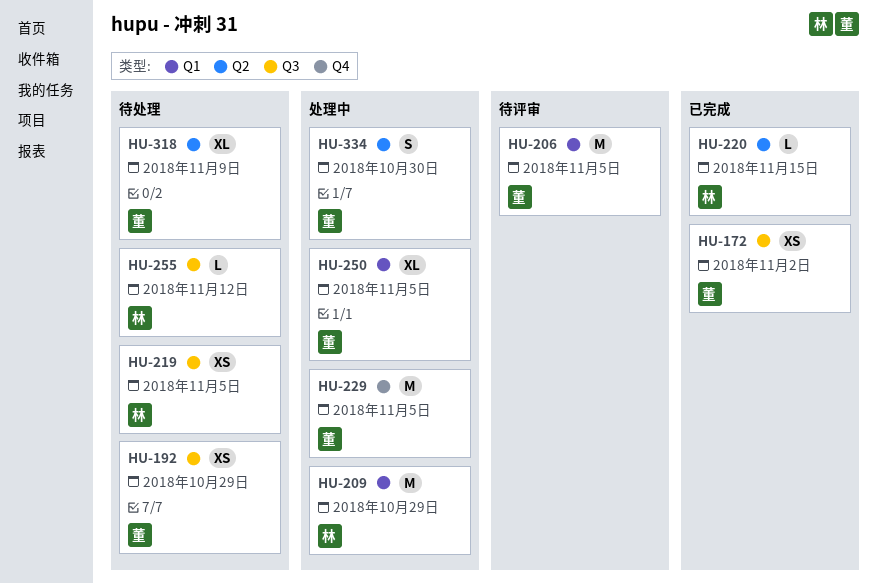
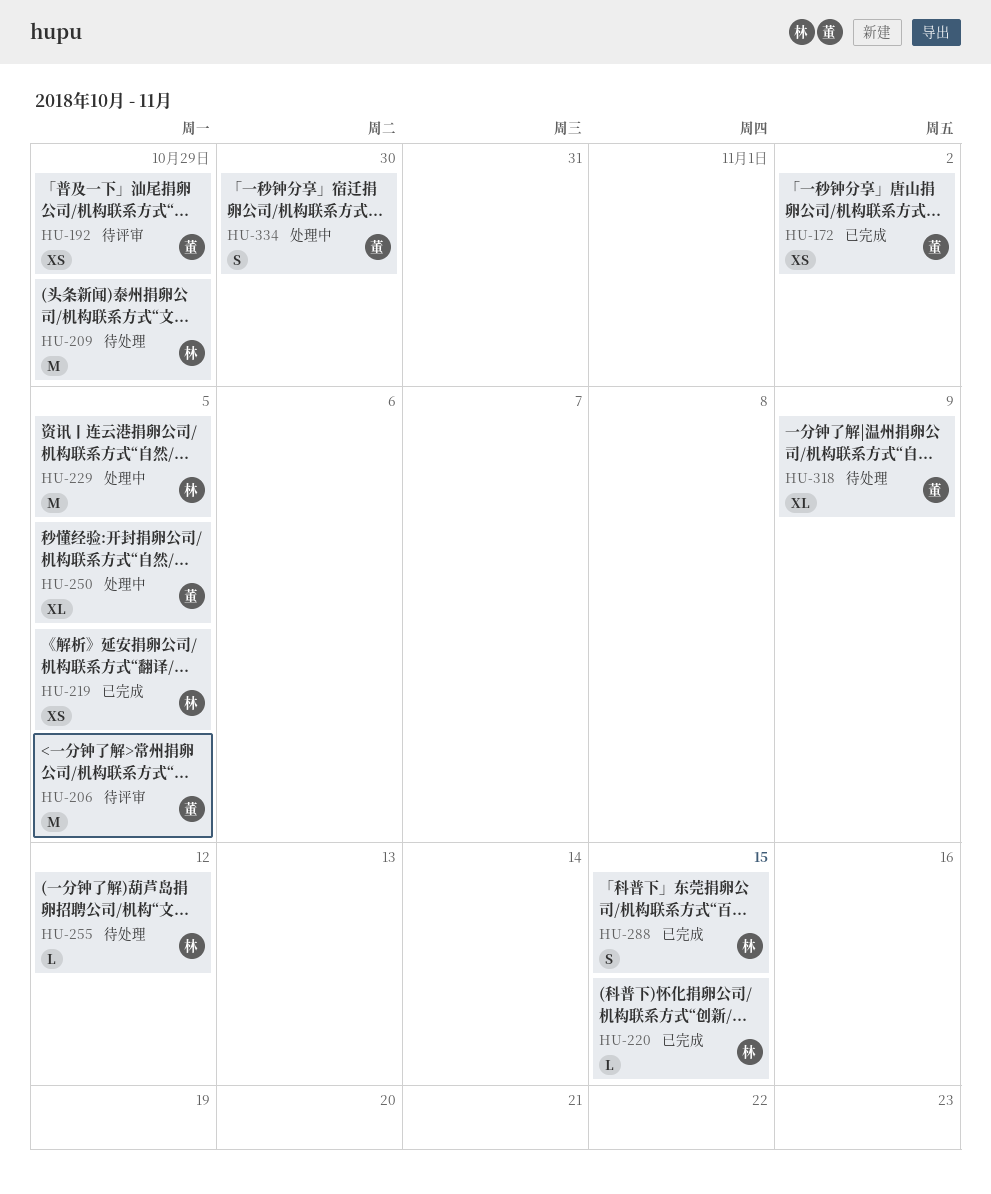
HU-192, status: 待处理 -> 待评审
HU-209, status: 处理中 -> 待处理
HU-219, status: 待处理 -> 已完成
HU-229, owner: 董 -> 林
HU-288: none -> present

